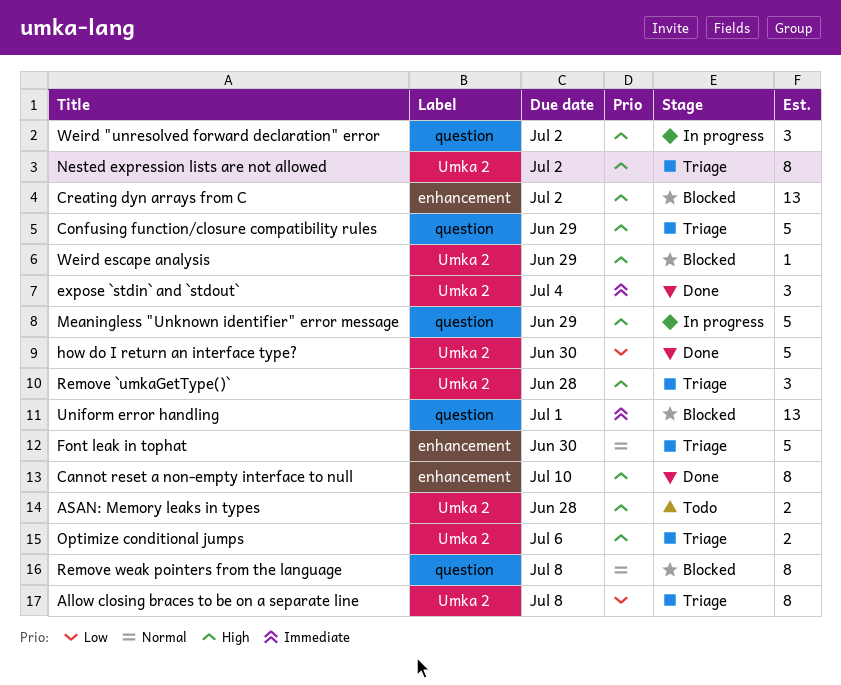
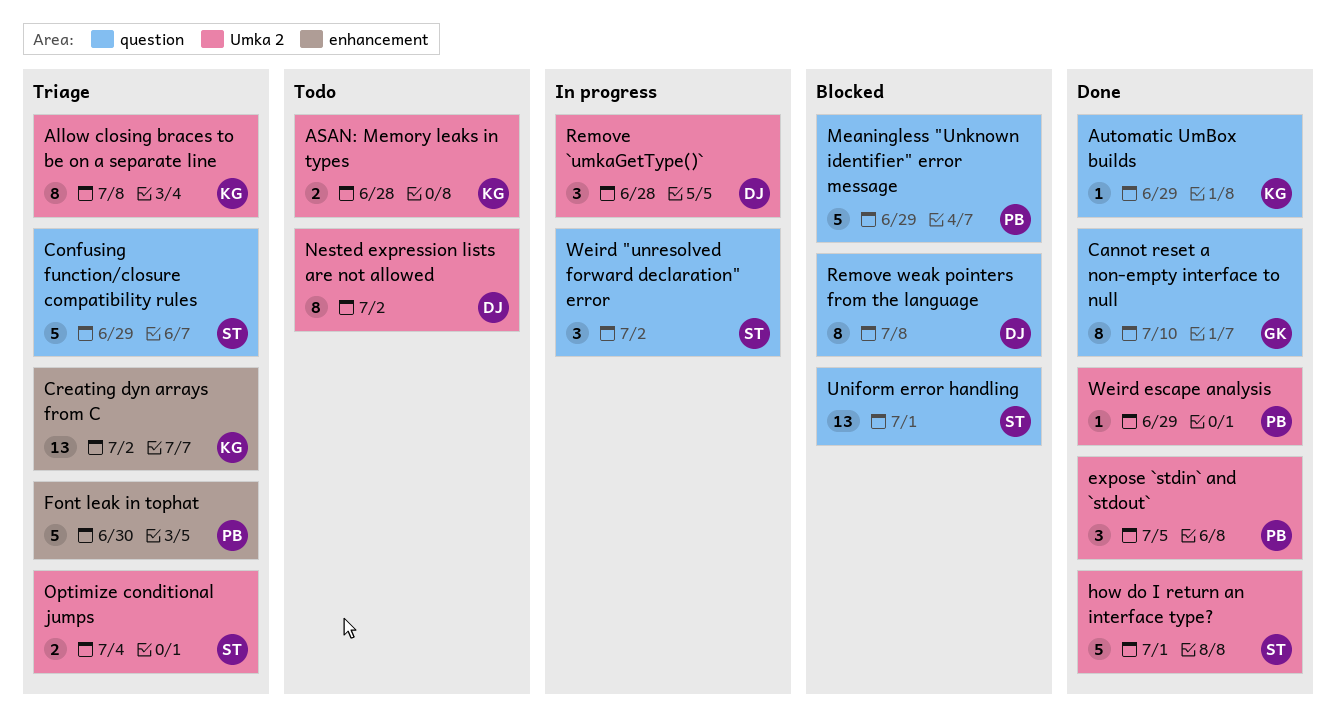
Automatic UmBox builds: none -> present
Cannot reset a non-empty interface to null, label: enhancement -> question
Creating dyn arrays from C, status: Blocked -> Triage
expose `stdin` and `stdout`, due: Jul 4 -> Jul 5
how do I return an interface type?, due: Jun 30 -> Jul 1
Meaningless "Unknown identifier" error message, status: In progress -> Blocked
Nested expression lists are not allowed, status: Triage -> Todo
Optimize conditional jumps, due: Jul 6 -> Jul 4
Remove `umkaGetType()`, status: Triage -> In progress
Weird escape analysis, status: Blocked -> Done

